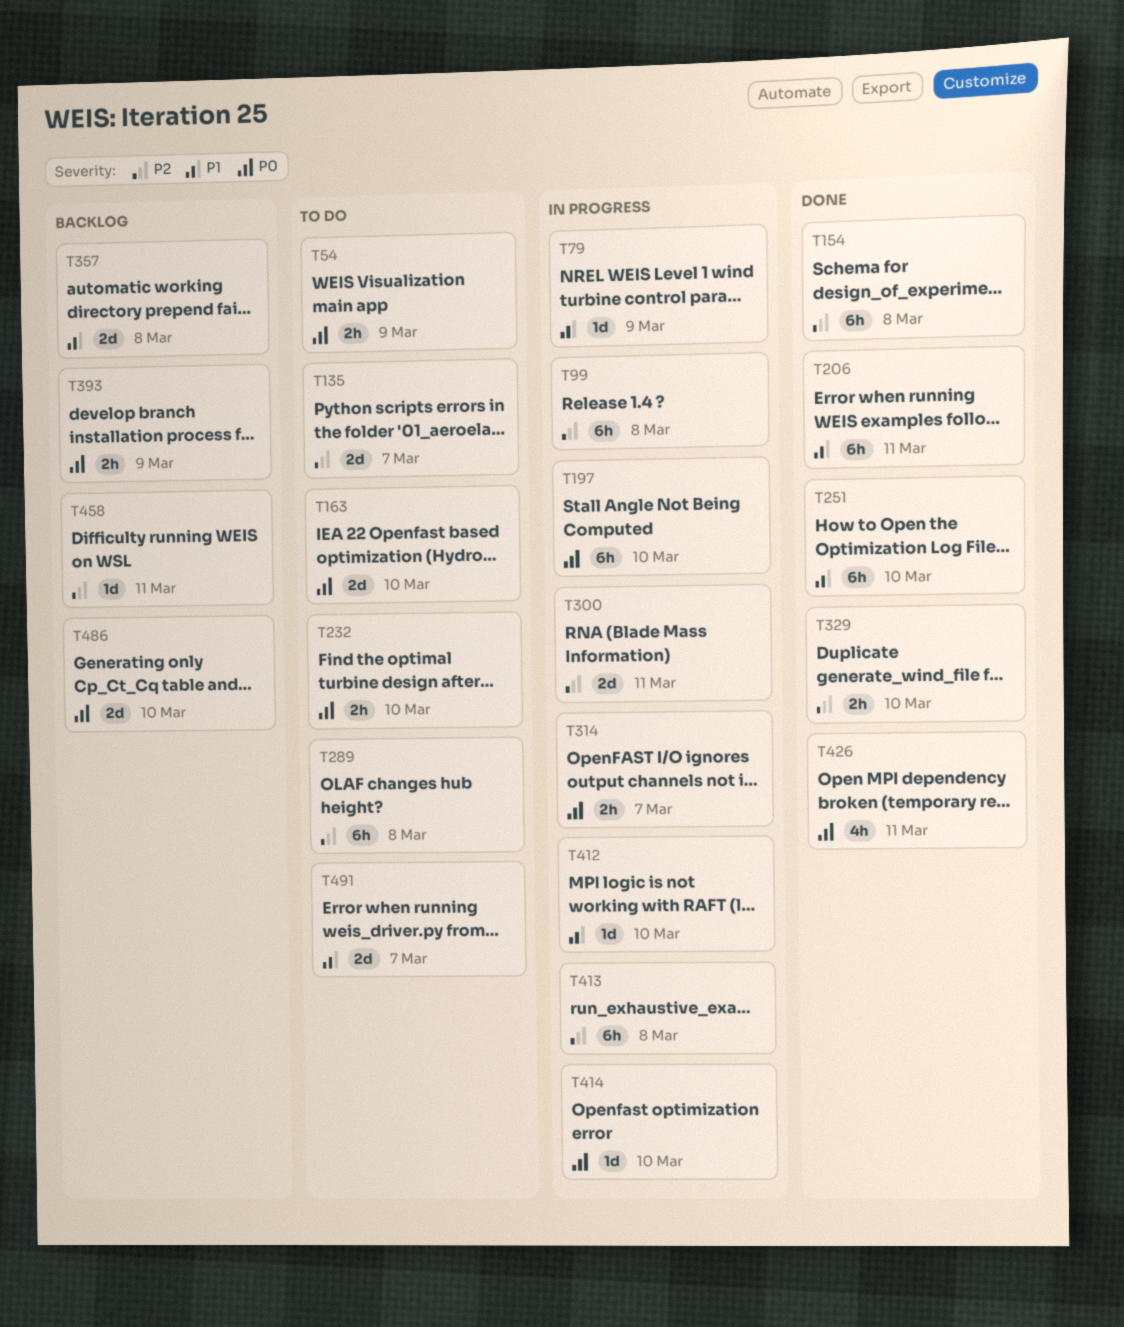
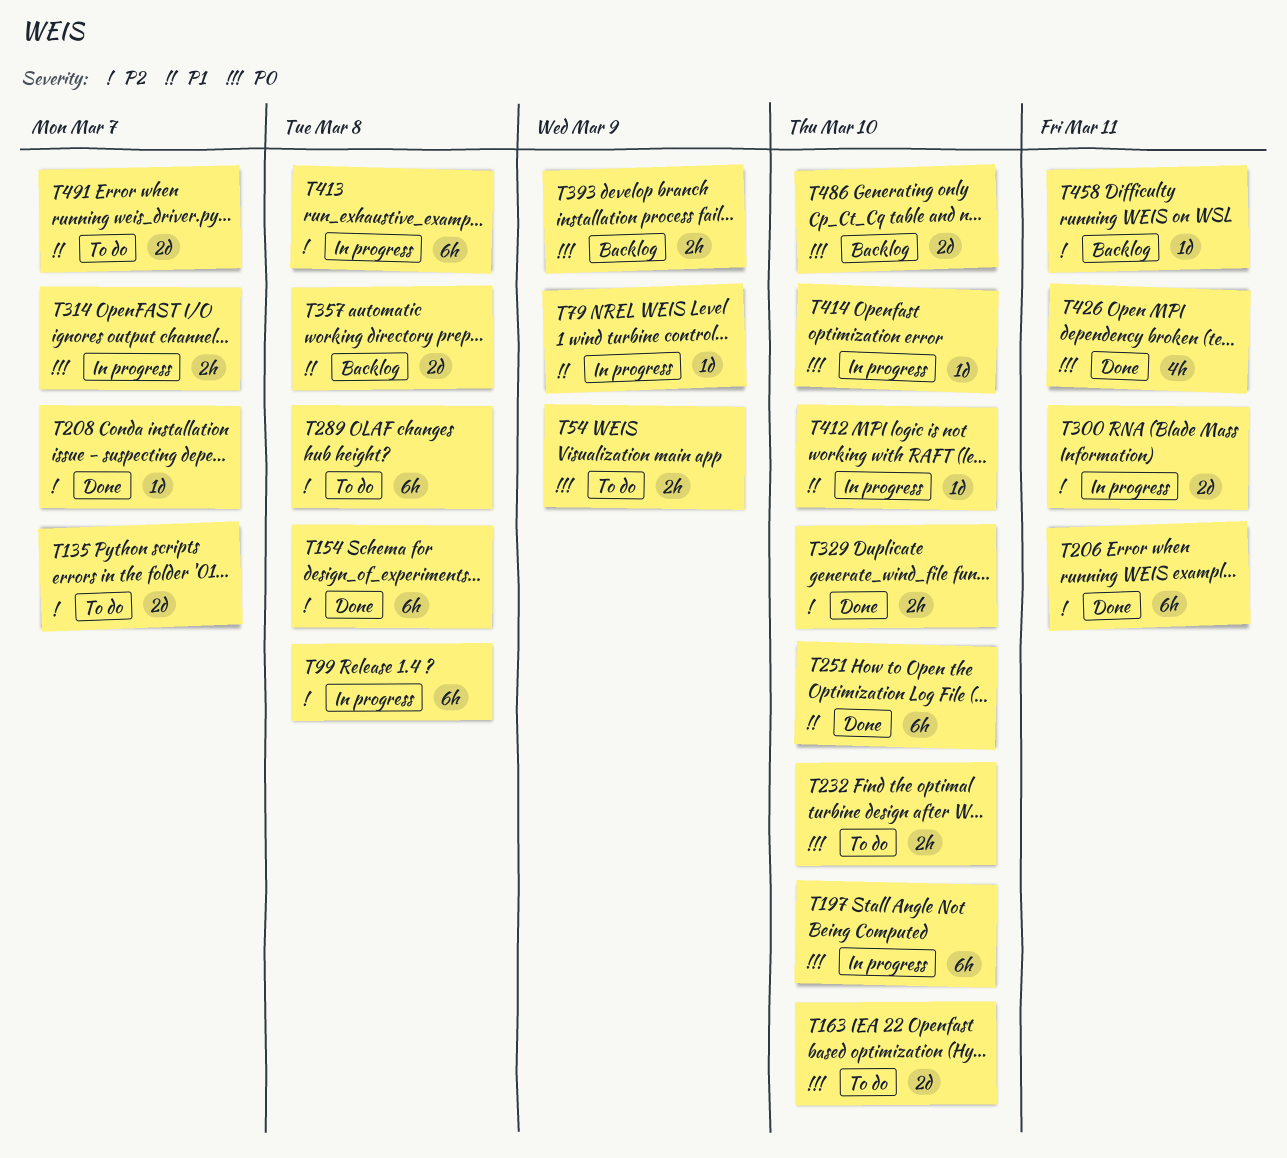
T206, priority: P1 -> P2
T208: none -> present

